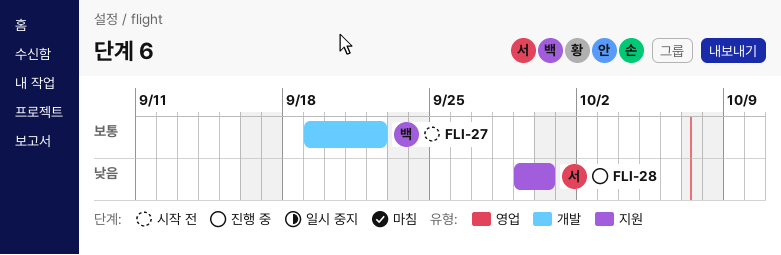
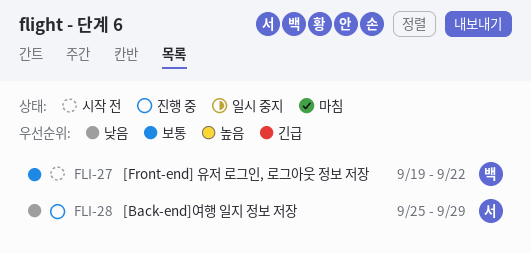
FLI-28, start: Sep 29 -> Sep 25
FLI-28, due: Sep 30 -> Sep 29

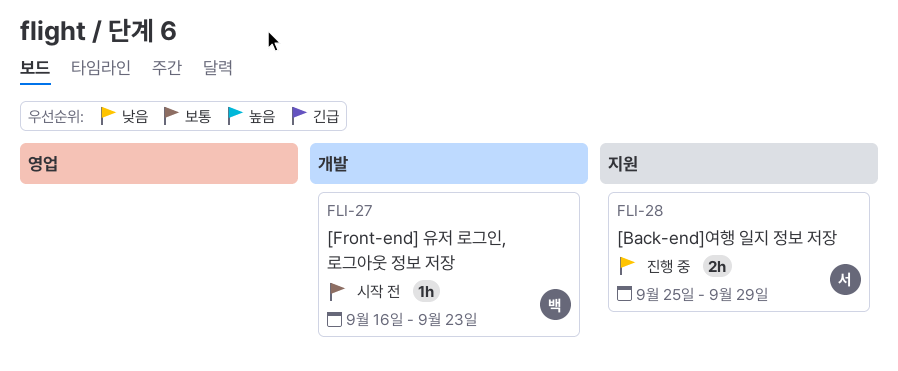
FLI-27, start: Sep 19 -> Sep 16
FLI-27, due: Sep 22 -> Sep 23

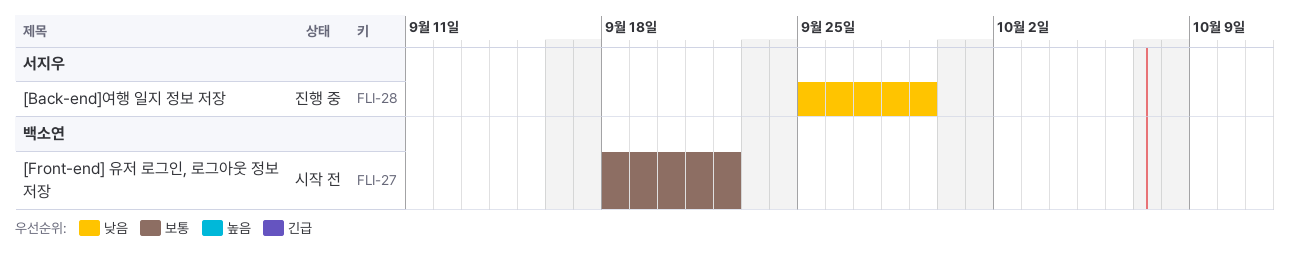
FLI-27, start: Sep 16 -> Sep 18
FLI-27, due: Sep 23 -> Sep 22

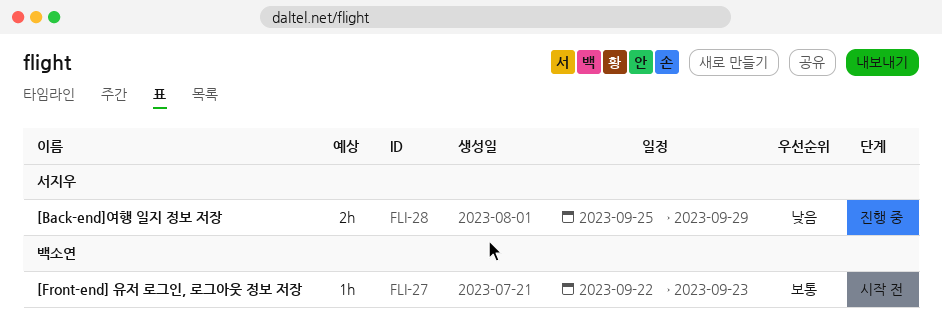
FLI-27, start: Sep 18 -> Sep 22
FLI-27, due: Sep 22 -> Sep 23

